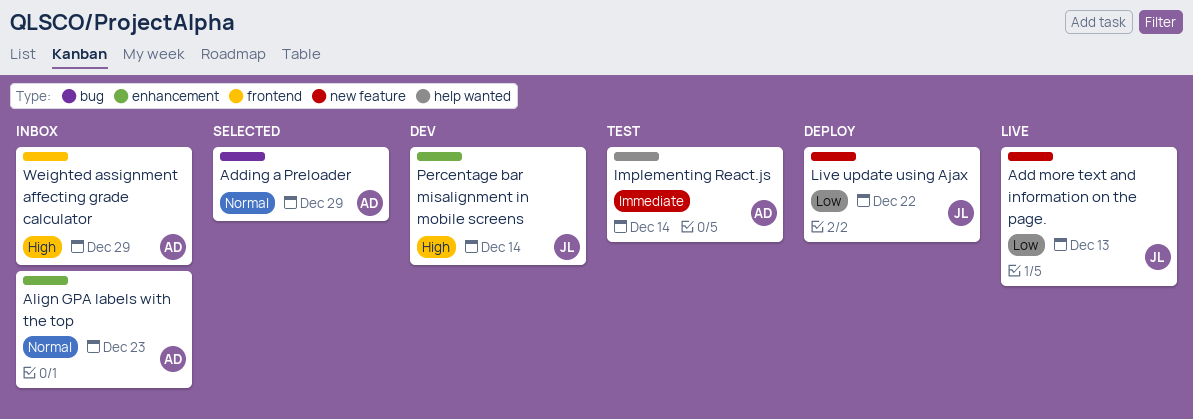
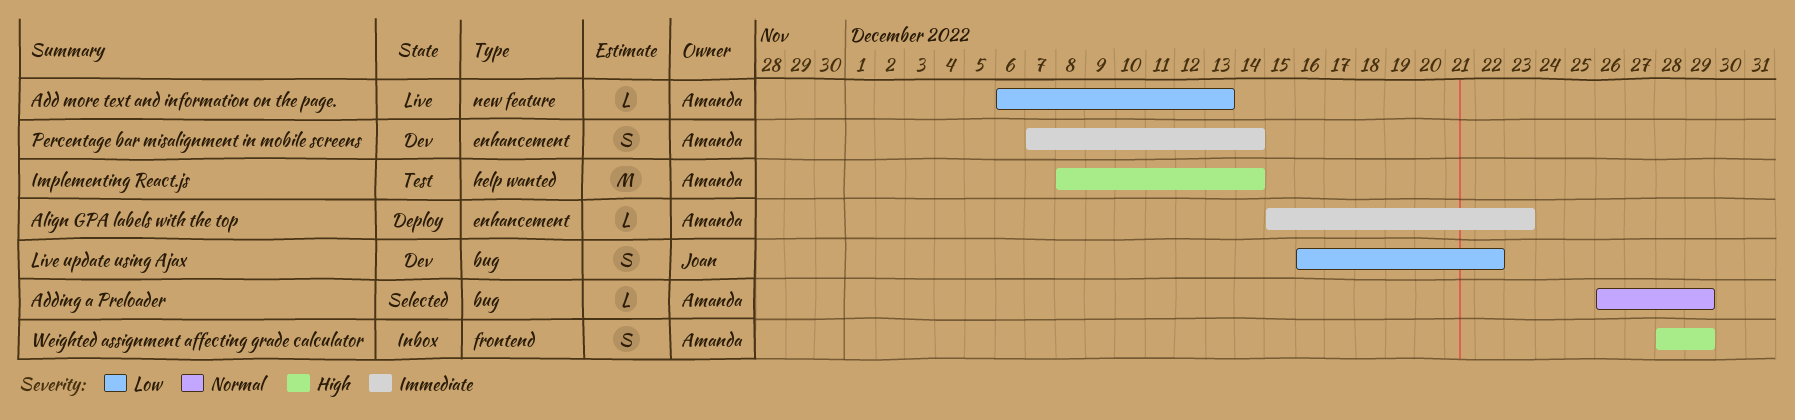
Add more text and information on the page., owner: Joan -> Amanda
Align GPA labels with the top, status: Inbox -> Deploy
Align GPA labels with the top, priority: Normal -> Immediate
Implementing React.js, priority: Immediate -> High
Live update using Ajax, status: Deploy -> Dev
Live update using Ajax, label: new feature -> bug
Percentage bar misalignment in mobile screens, owner: Joan -> Amanda
Percentage bar misalignment in mobile screens, priority: High -> Immediate

